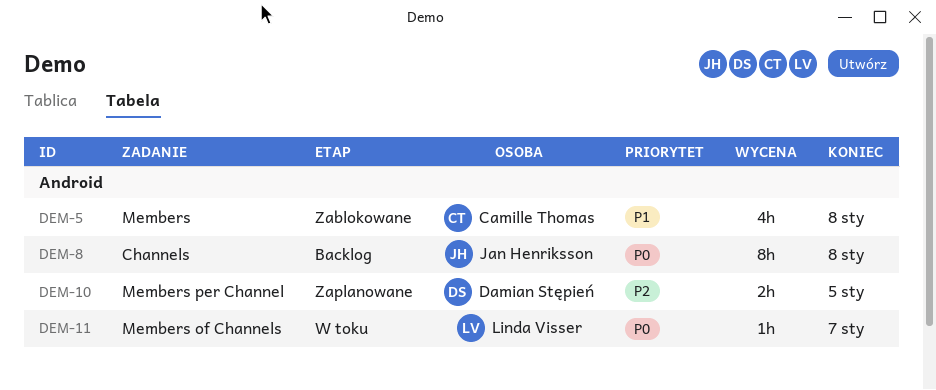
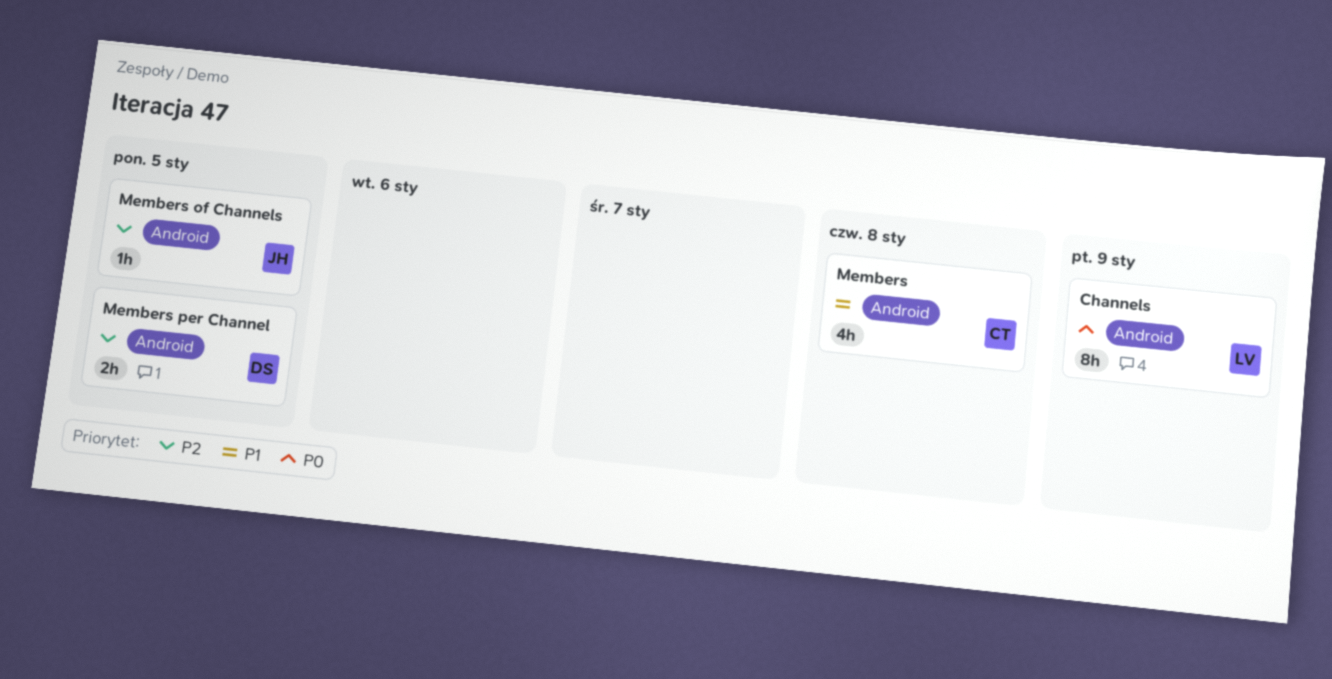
Channels, owner: Jan Henriksson -> Linda Visser
Channels, due: Jan 8 -> Jan 9
Members of Channels, owner: Linda Visser -> Jan Henriksson
Members of Channels, priority: P0 -> P2
Members of Channels, due: Jan 7 -> Jan 5

